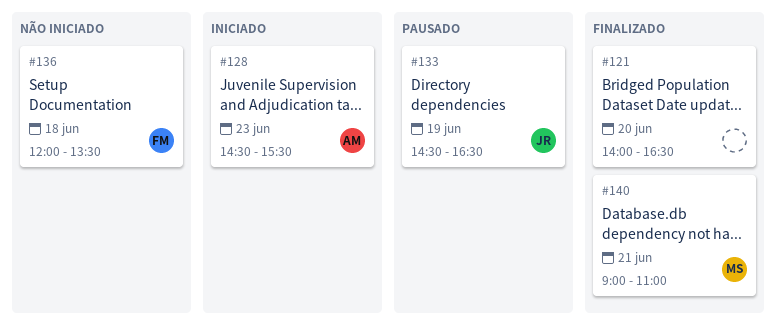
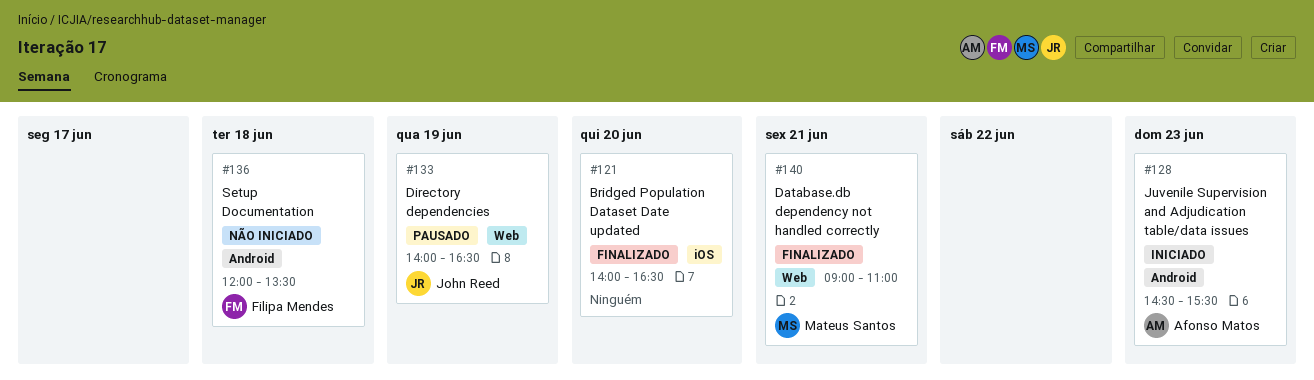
#133, begins: 14:30 -> 14:00

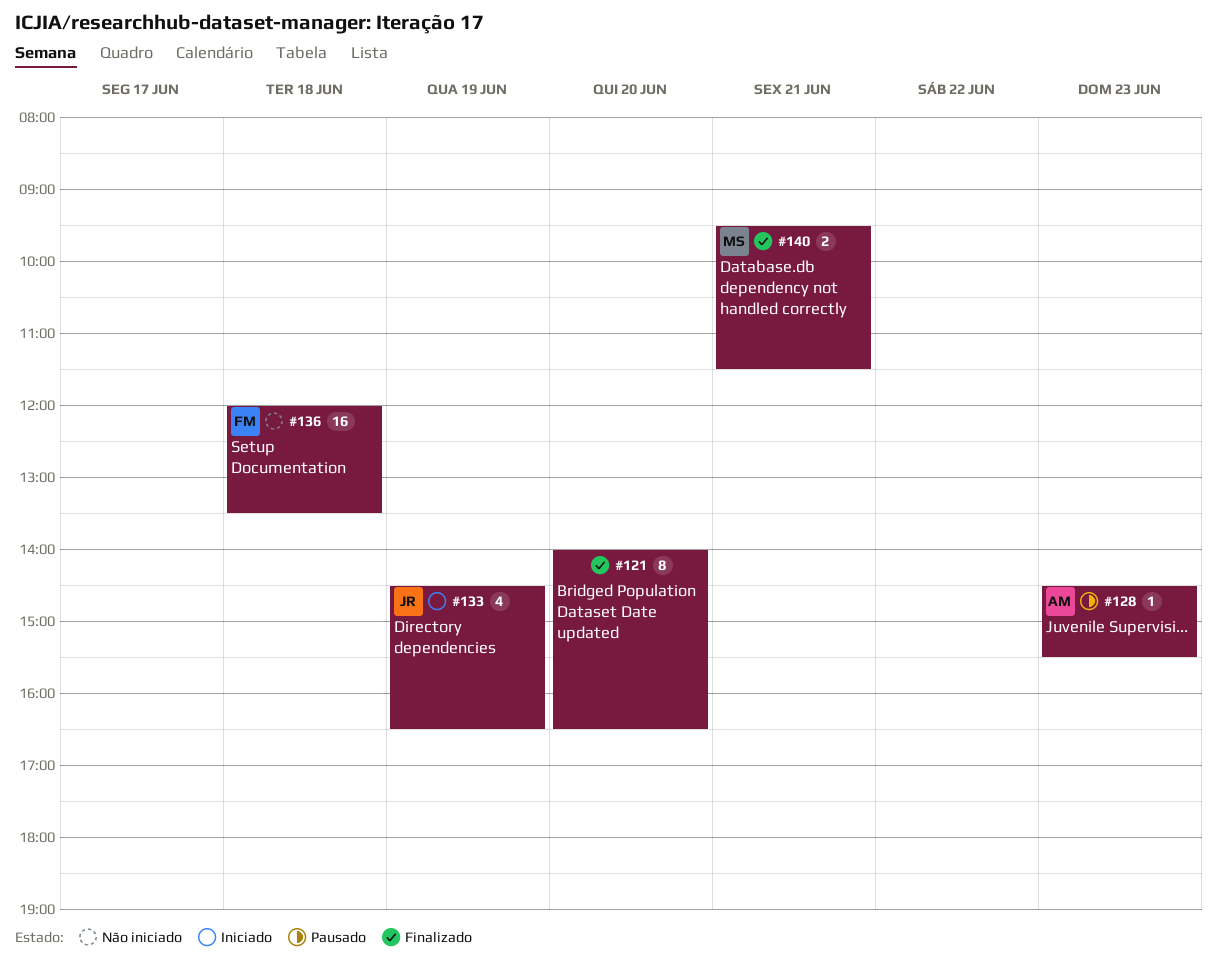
#128, status: Iniciado -> Pausado
#133, status: Pausado -> Iniciado
#133, begins: 14:00 -> 14:30
#140, begins: 09:00 -> 09:30
#140, ends: 11:00 -> 11:30

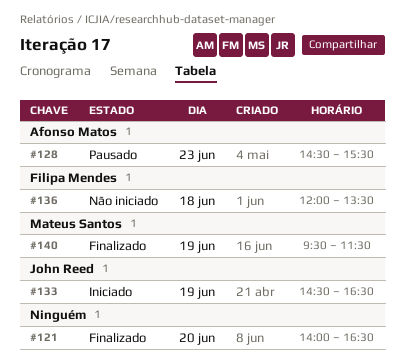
#140, day: Jun 21 -> Jun 19

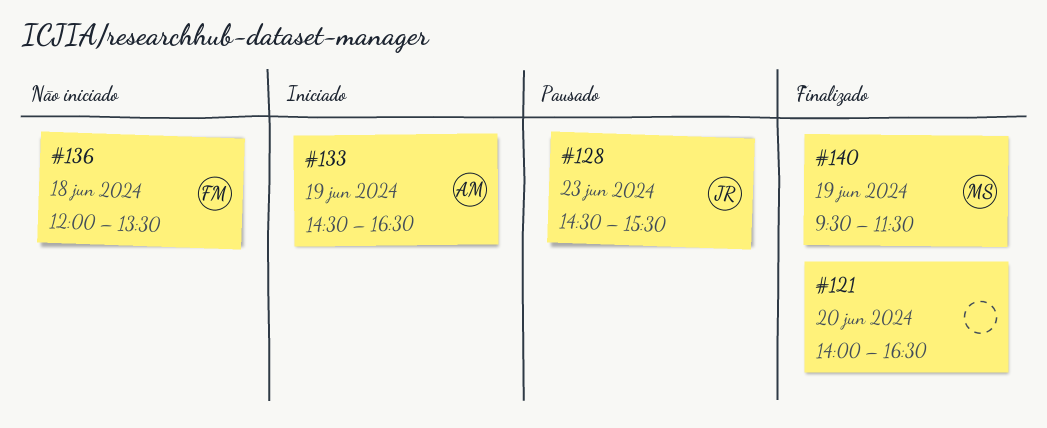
#128, owner: Afonso Matos -> John Reed
#133, owner: John Reed -> Afonso Matos

